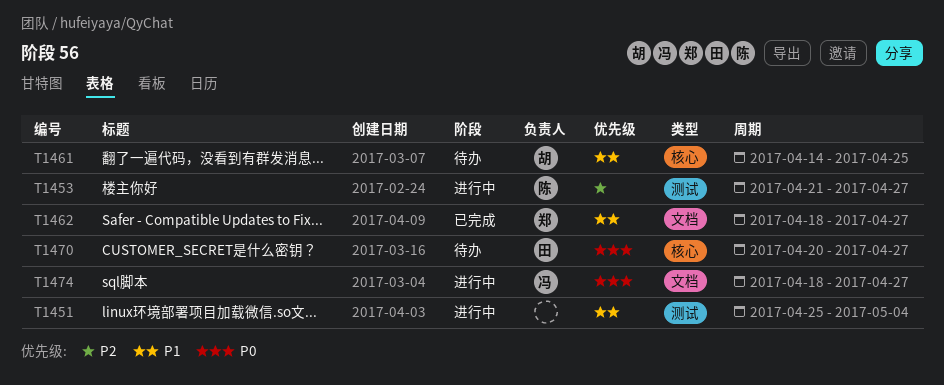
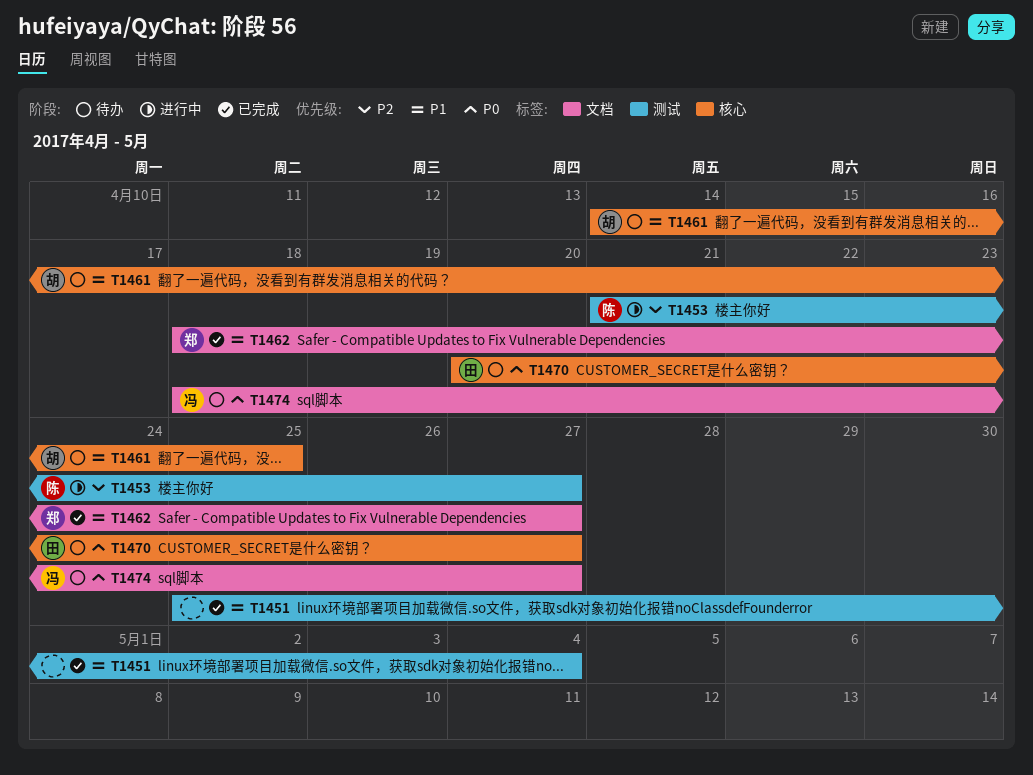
T1451, status: 进行中 -> 已完成
T1474, status: 进行中 -> 待办

